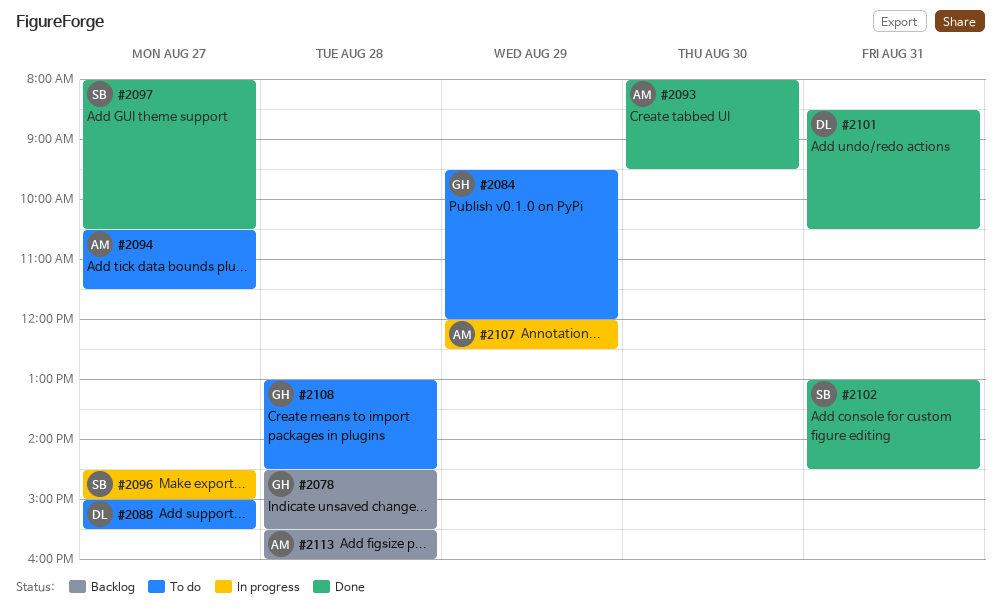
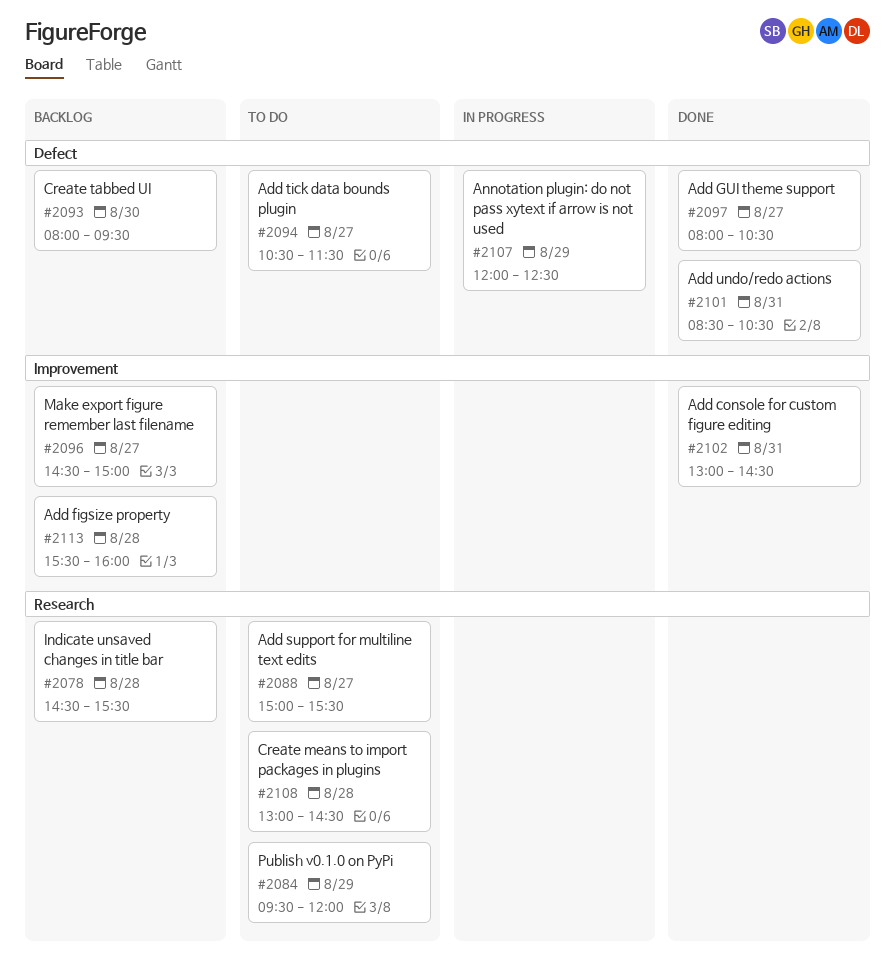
#2093, status: Done -> Backlog
#2096, status: In progress -> Backlog

